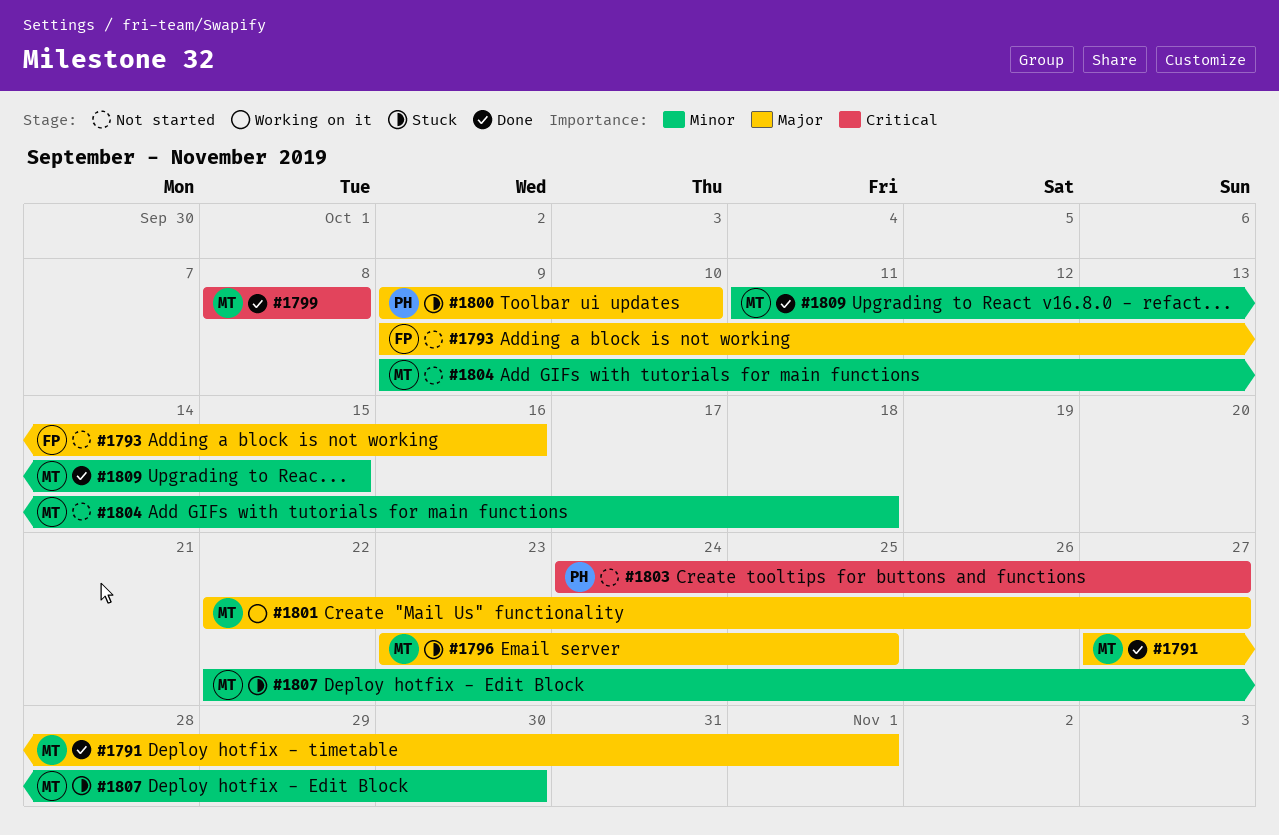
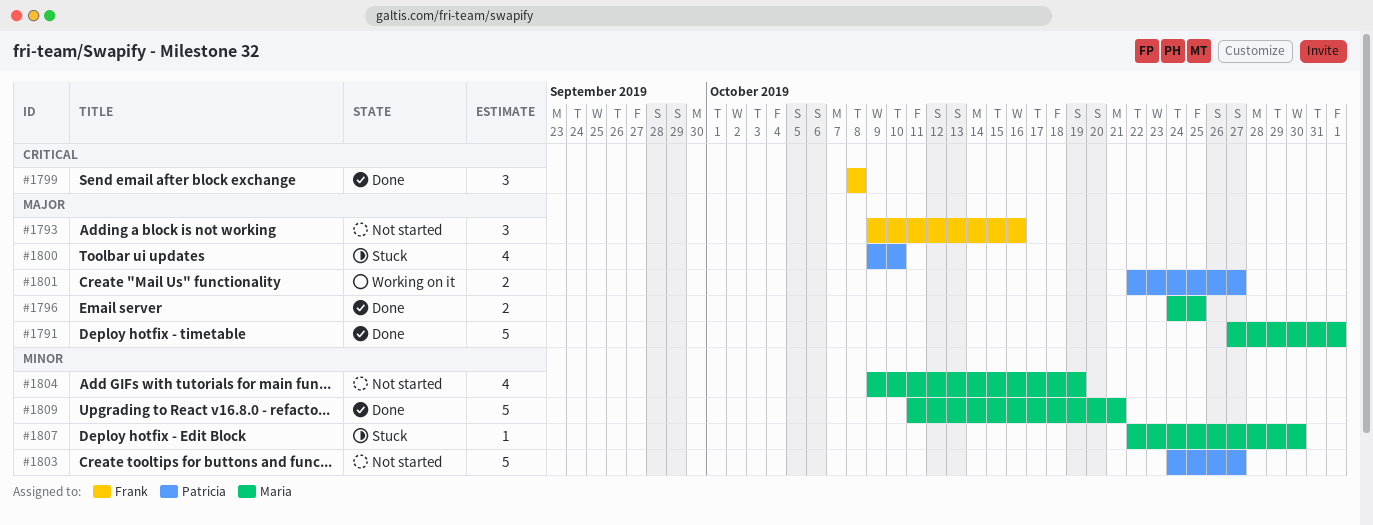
#1796, status: Stuck -> Done
#1796, start: Oct 23 -> Oct 24
#1799, owner: Maria -> Frank
#1801, owner: Maria -> Patricia
#1803, priority: Critical -> Minor
#1804, due: Oct 18 -> Oct 19
#1809, due: Oct 15 -> Oct 21

